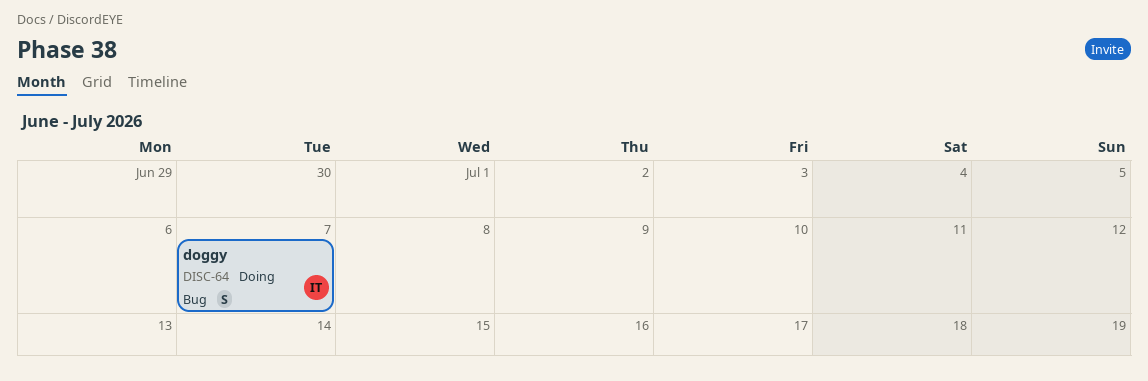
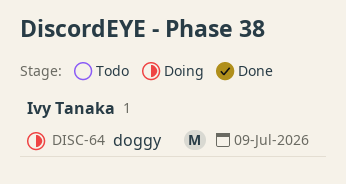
DISC-64, estimate: S -> M
DISC-64, due: Jul 7 -> Jul 9

